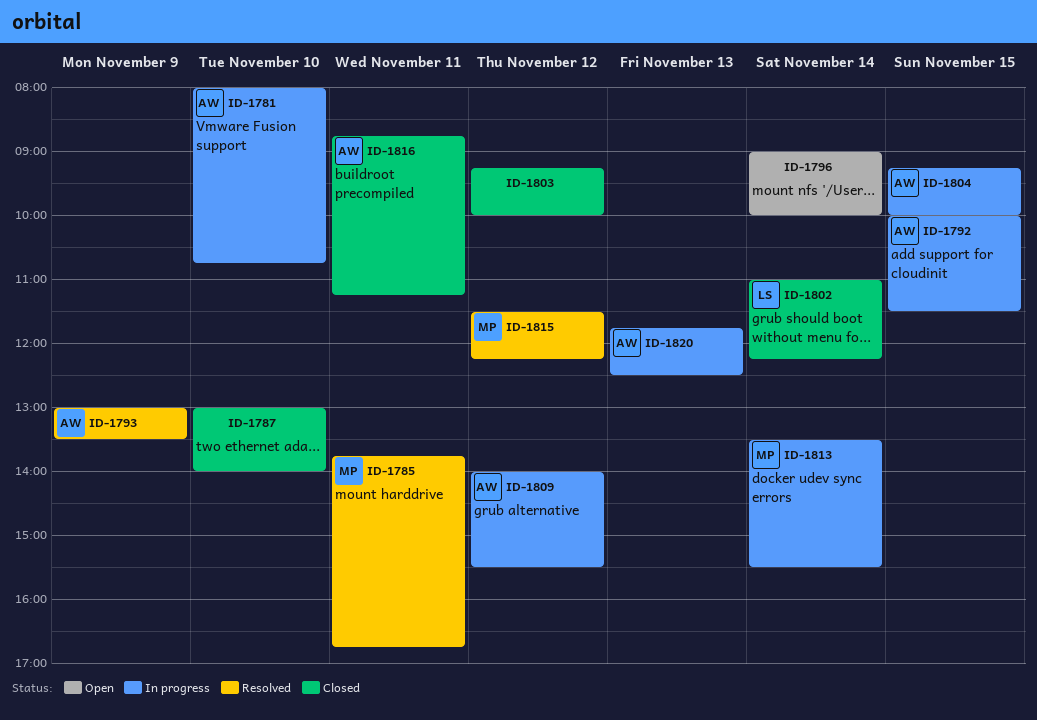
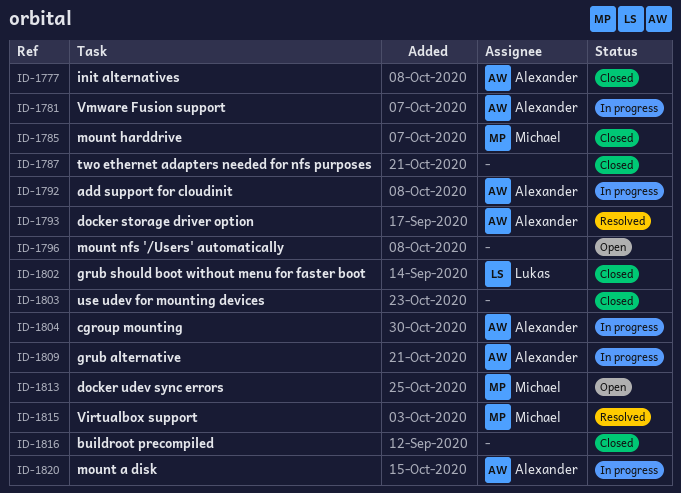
ID-1777: none -> present
ID-1785, status: Resolved -> Closed
ID-1813, status: In progress -> Open
ID-1816, owner: Alexander -> none

